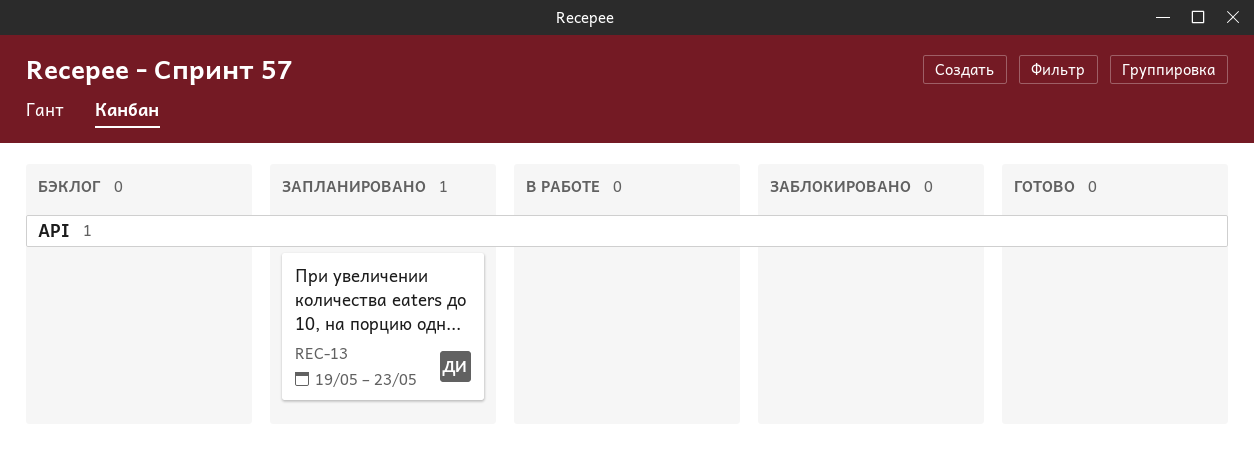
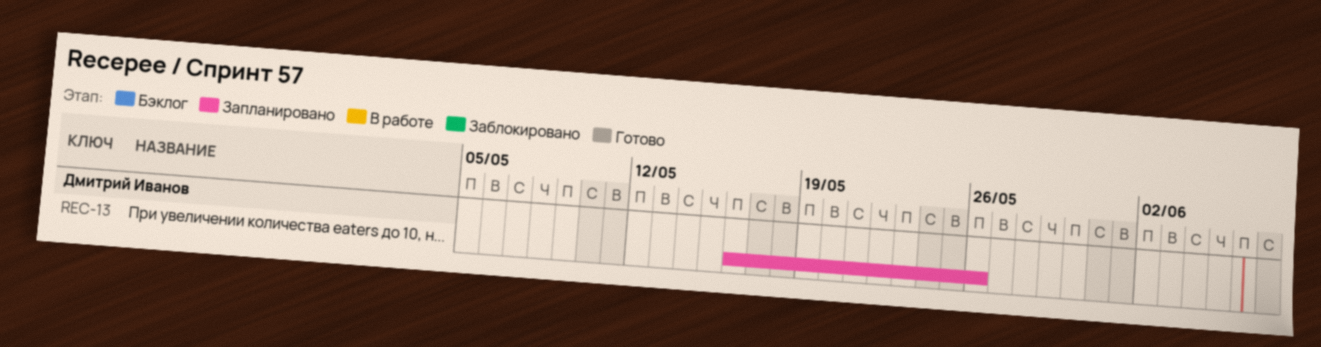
REC-13, start: May 19 -> May 16
REC-13, due: May 23 -> May 26

